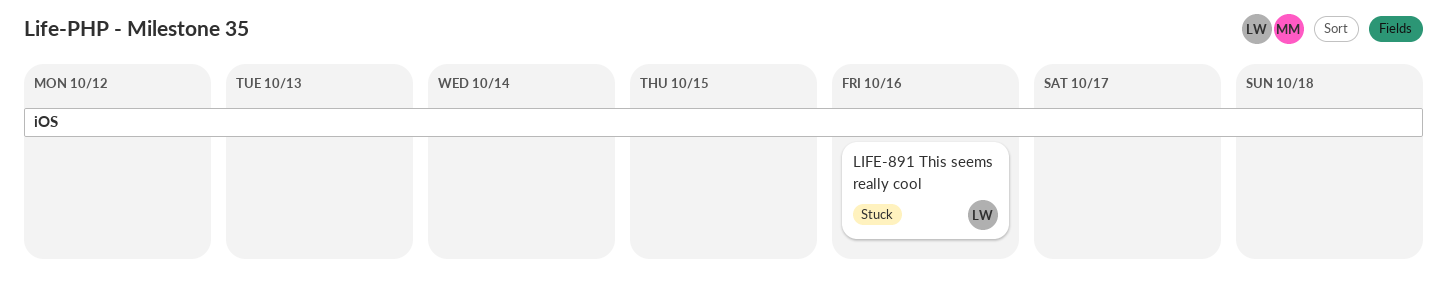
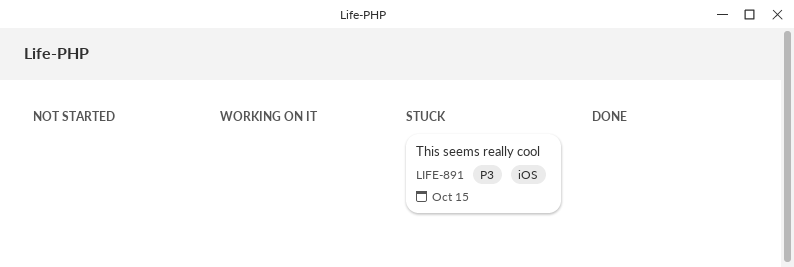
LIFE-891, due: Oct 16 -> Oct 15

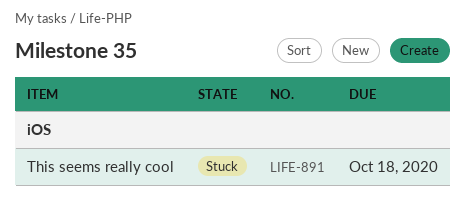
LIFE-891, due: Oct 15 -> Oct 18

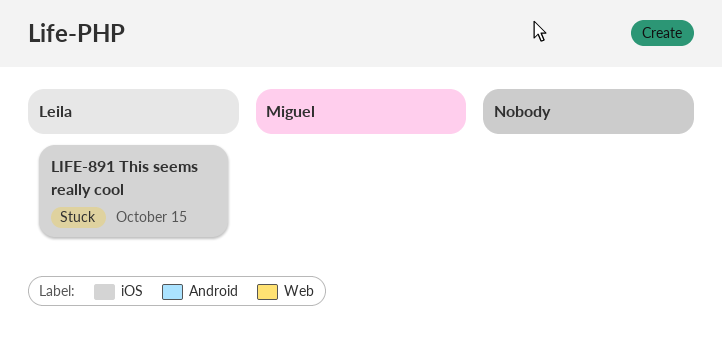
LIFE-891, due: Oct 18 -> Oct 15

